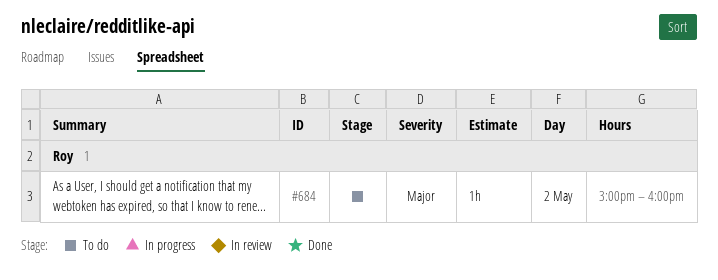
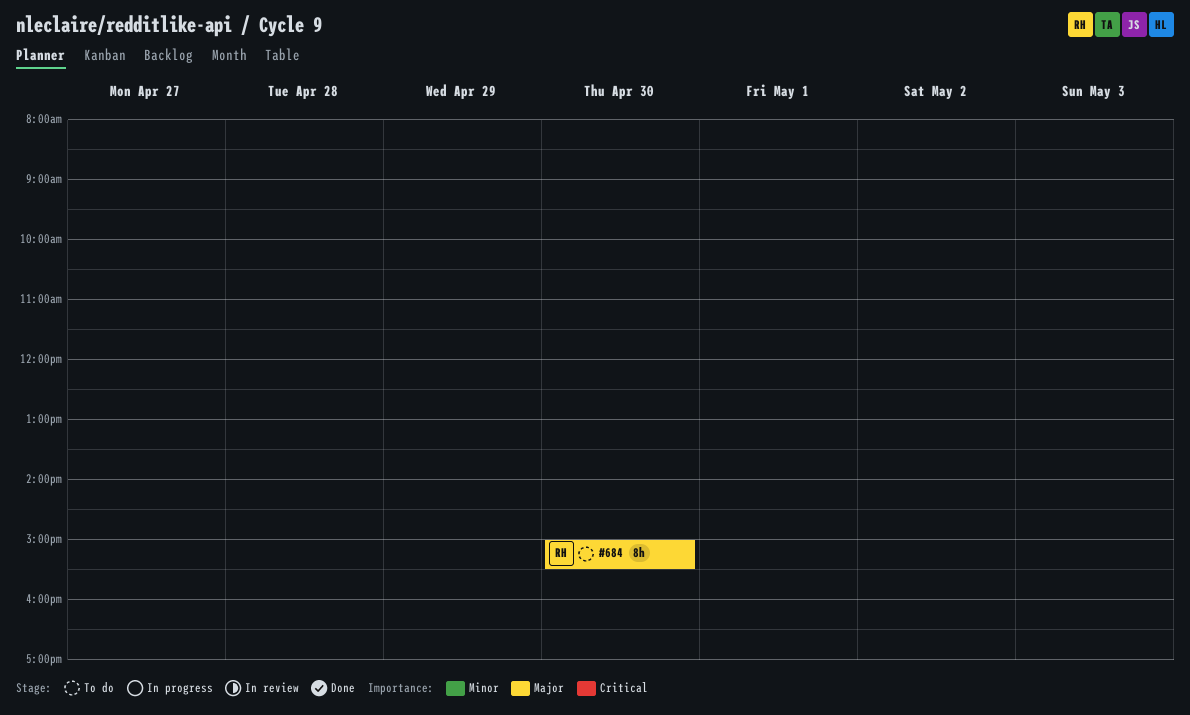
#684, estimate: 1h -> 8h
#684, day: May 2 -> Apr 30
#684, ends: 16:00 -> 15:30

